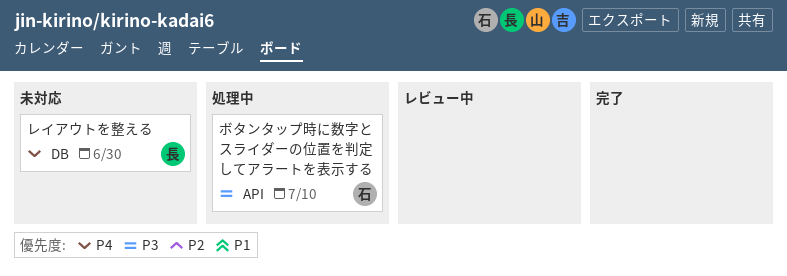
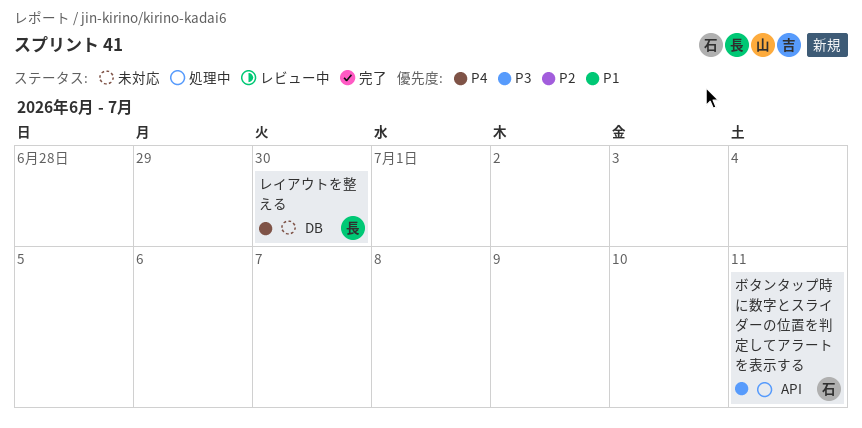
ボタンタップ時に数字とスライダーの位置を判定してアラートを表示する, due: Jul 10 -> Jul 11

